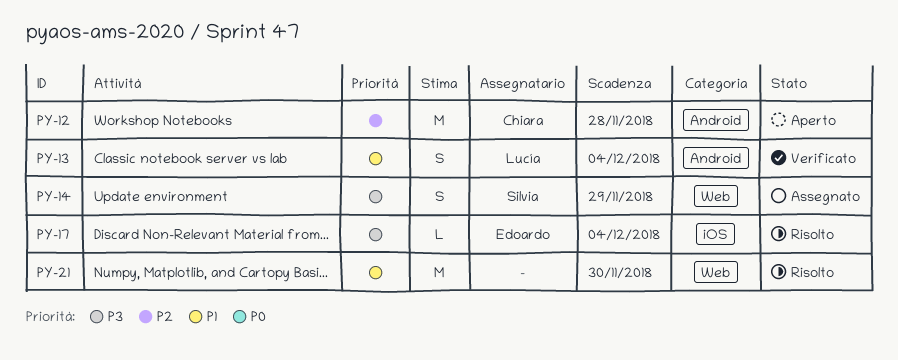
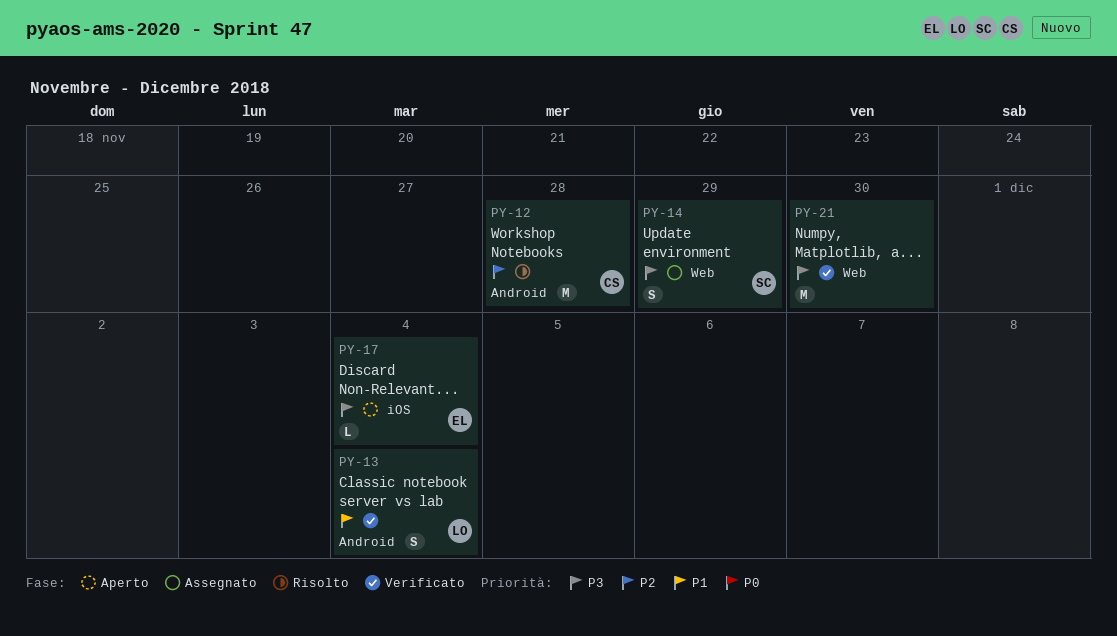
PY-12, status: Aperto -> Risolto
PY-17, status: Risolto -> Aperto
PY-21, status: Risolto -> Verificato
PY-21, priority: P1 -> P3

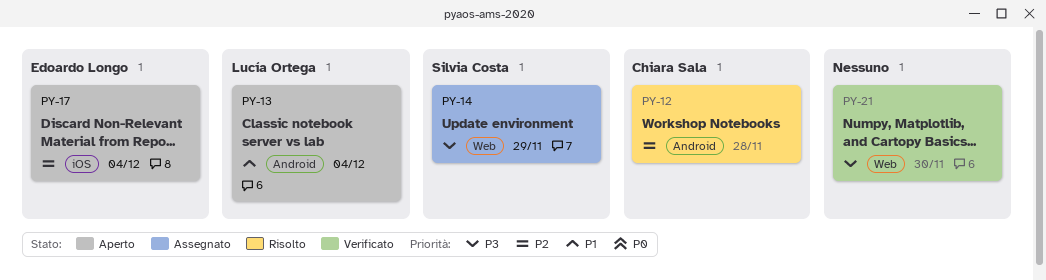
PY-13, status: Verificato -> Aperto
PY-17, priority: P3 -> P2

